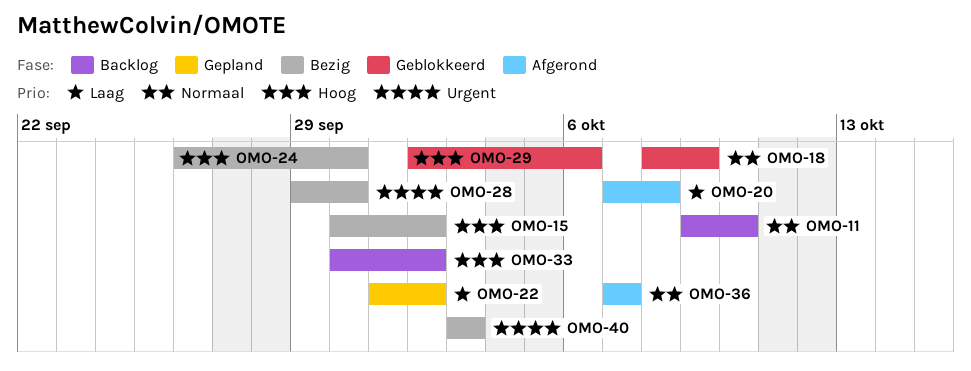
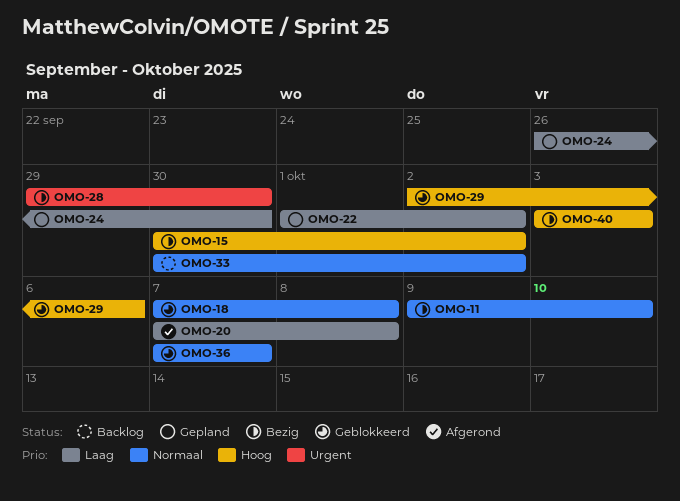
OMO-11, status: Backlog -> Bezig
OMO-18, start: Oct 8 -> Oct 7
OMO-18, due: Oct 9 -> Oct 8
OMO-24, status: Bezig -> Gepland
OMO-24, priority: Hoog -> Laag
OMO-33, priority: Hoog -> Normaal
OMO-36, status: Afgerond -> Geblokkeerd
OMO-40, priority: Urgent -> Hoog

